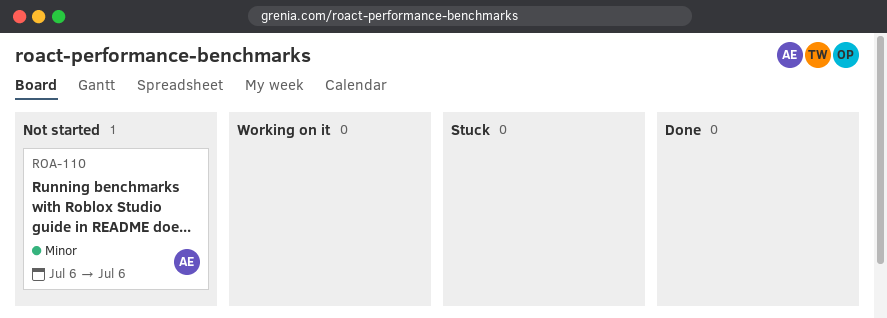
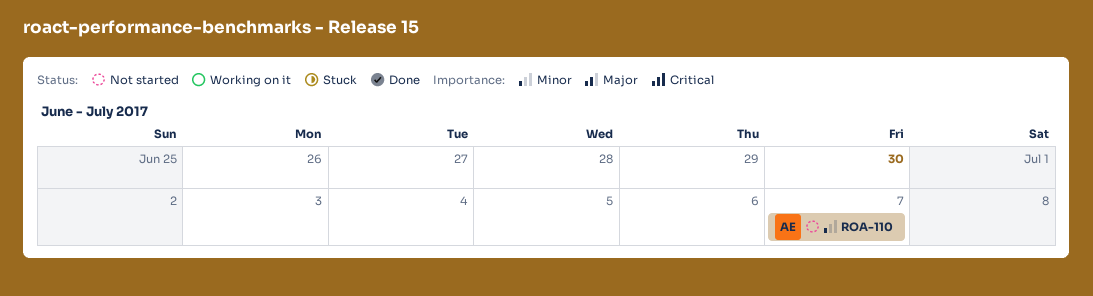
ROA-110, start: Jul 6 -> Jul 7
ROA-110, due: Jul 6 -> Jul 7

